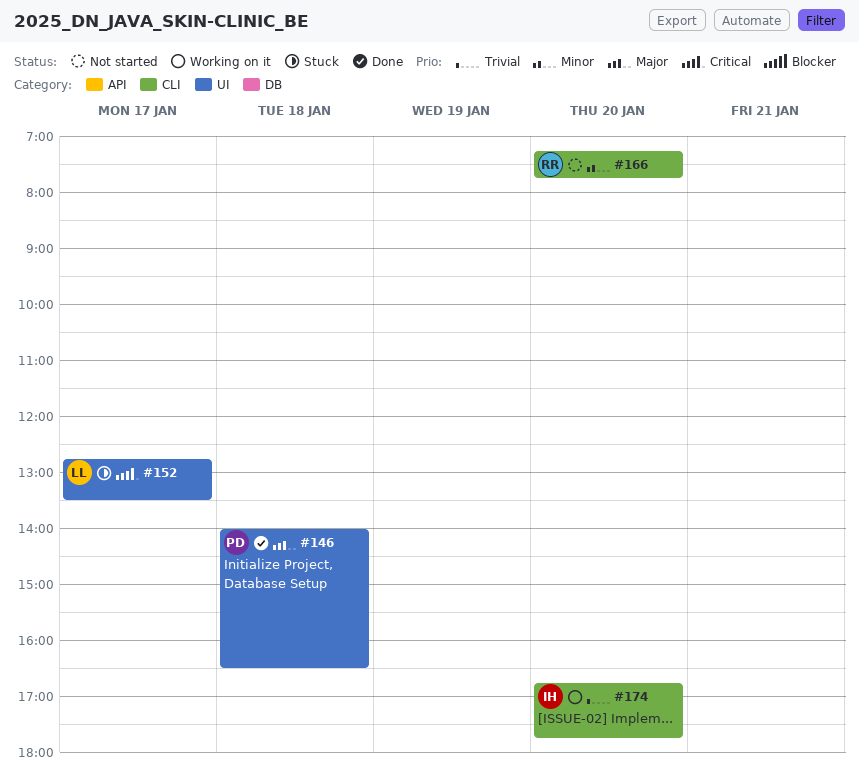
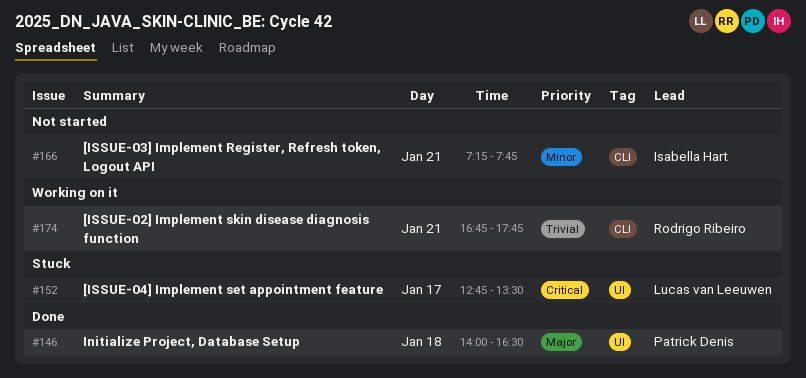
#166, owner: Rodrigo Ribeiro -> Isabella Hart
#166, day: Jan 20 -> Jan 21
#174, owner: Isabella Hart -> Rodrigo Ribeiro
#174, day: Jan 20 -> Jan 21

